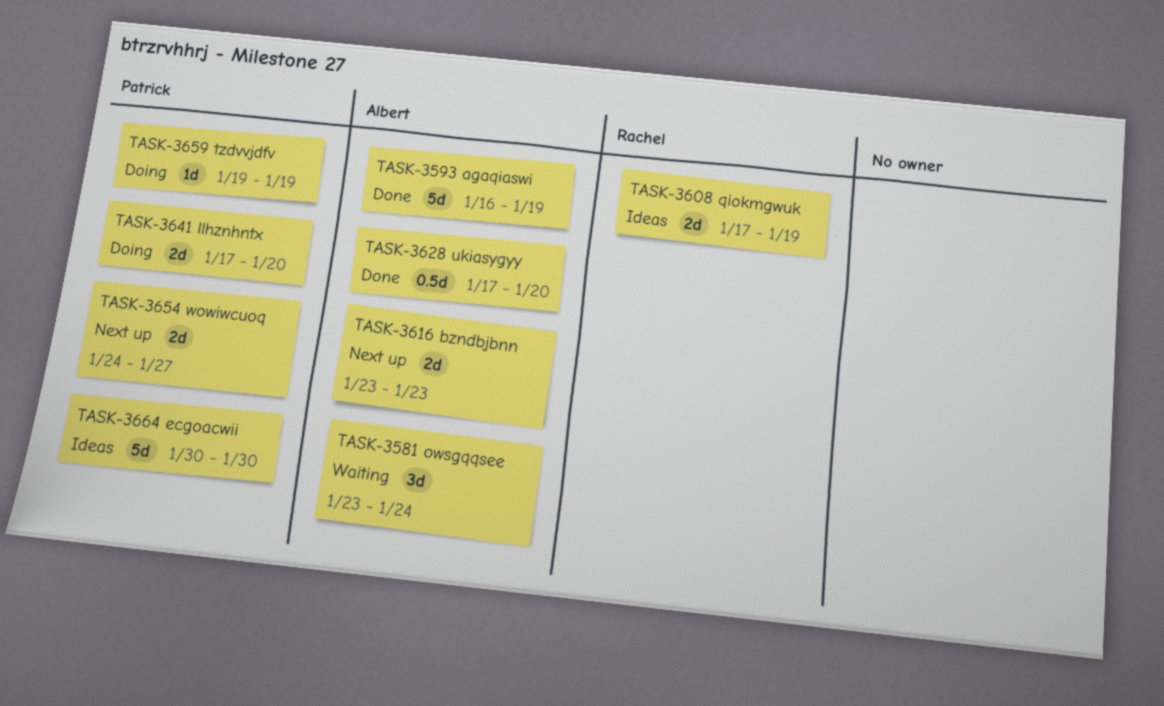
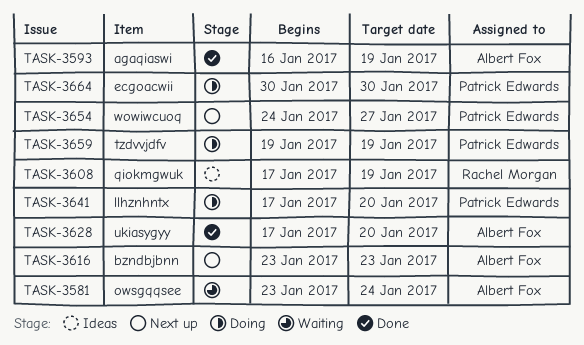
TASK-3664, status: Ideas -> Doing

